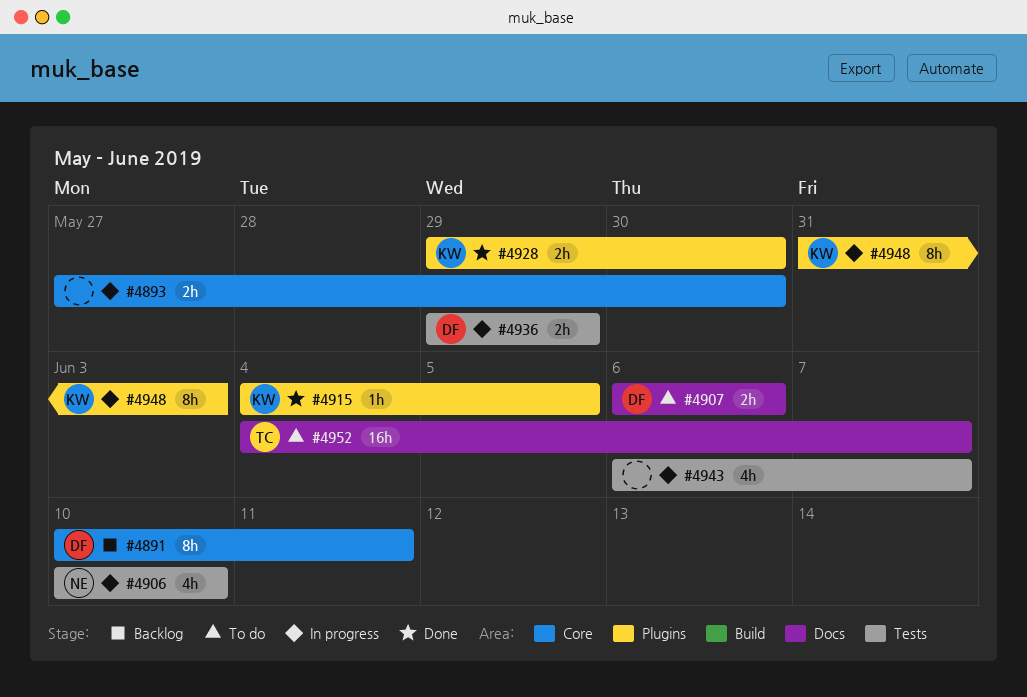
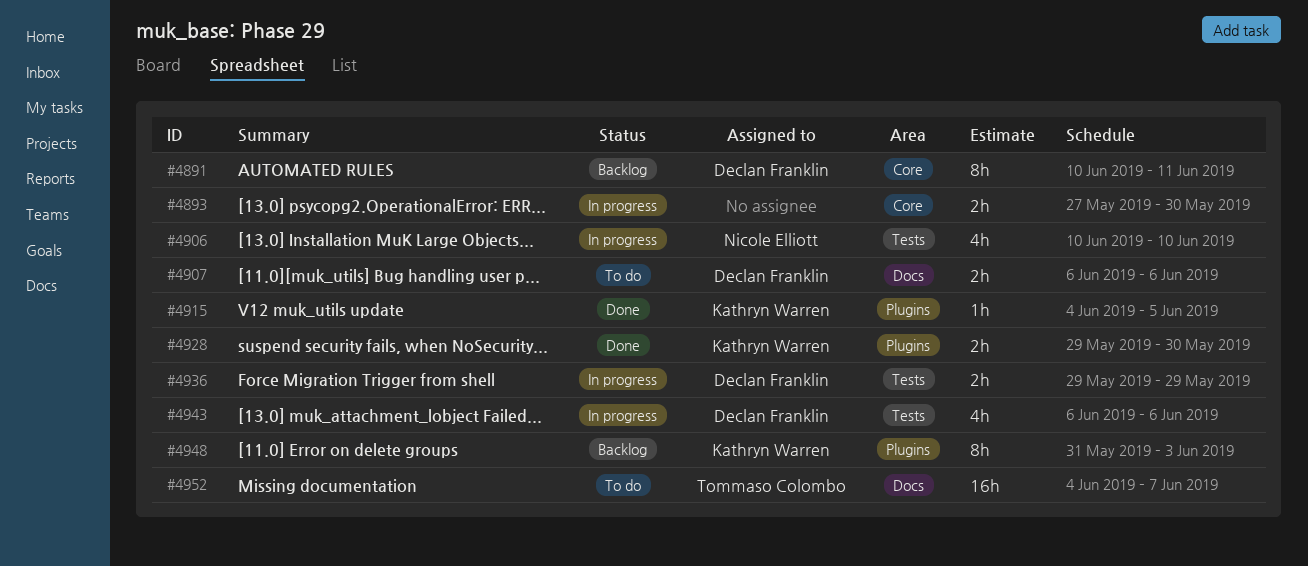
#4943, owner: none -> Declan Franklin
#4943, due: Jun 7 -> Jun 6
#4948, status: In progress -> Backlog

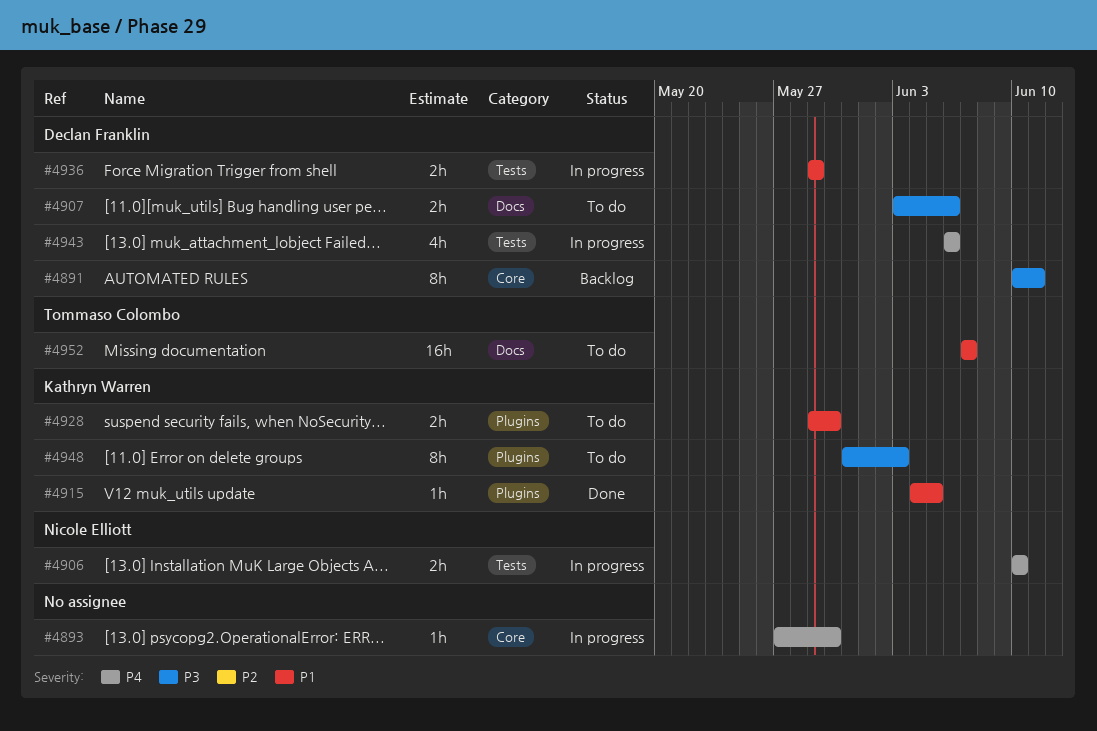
#4893, estimate: 2h -> 1h
#4906, estimate: 4h -> 2h
#4907, start: Jun 6 -> Jun 3
#4928, status: Done -> To do
#4948, status: Backlog -> To do
#4952, start: Jun 4 -> Jun 7

